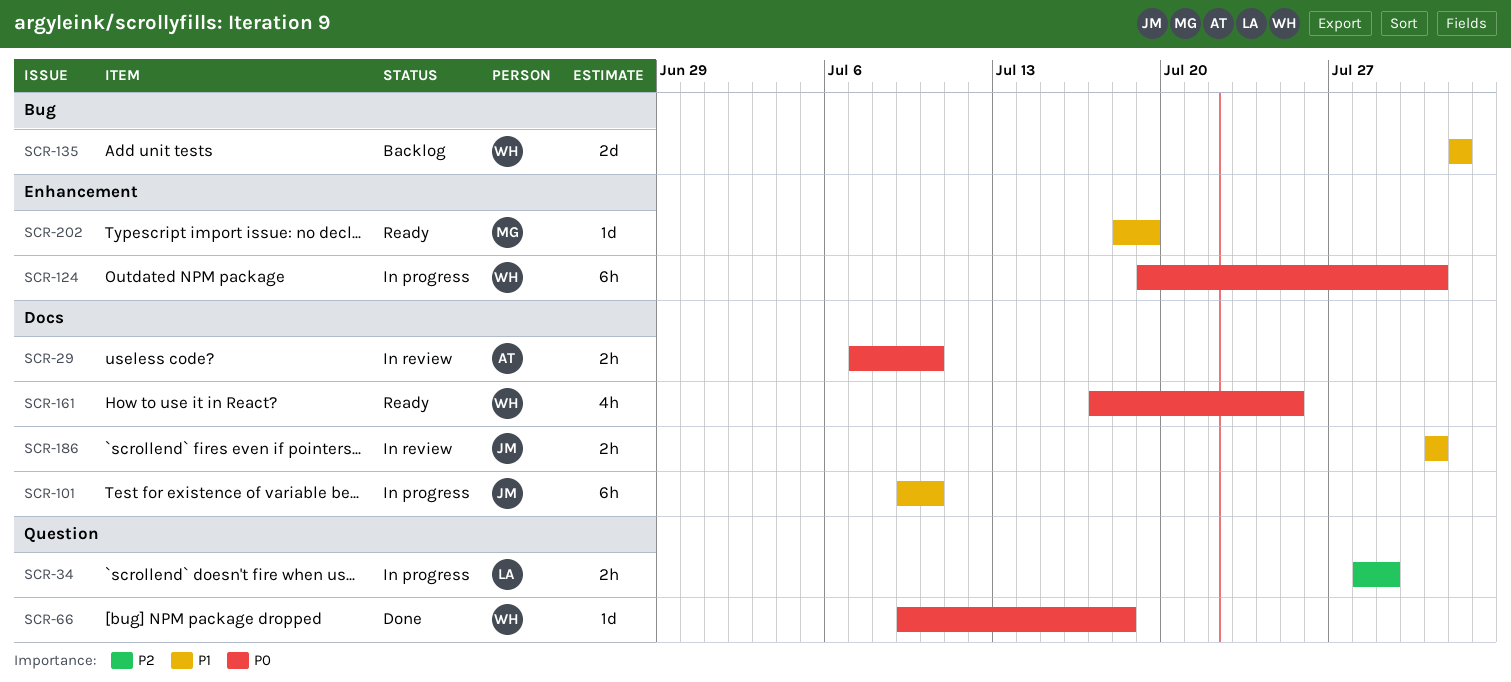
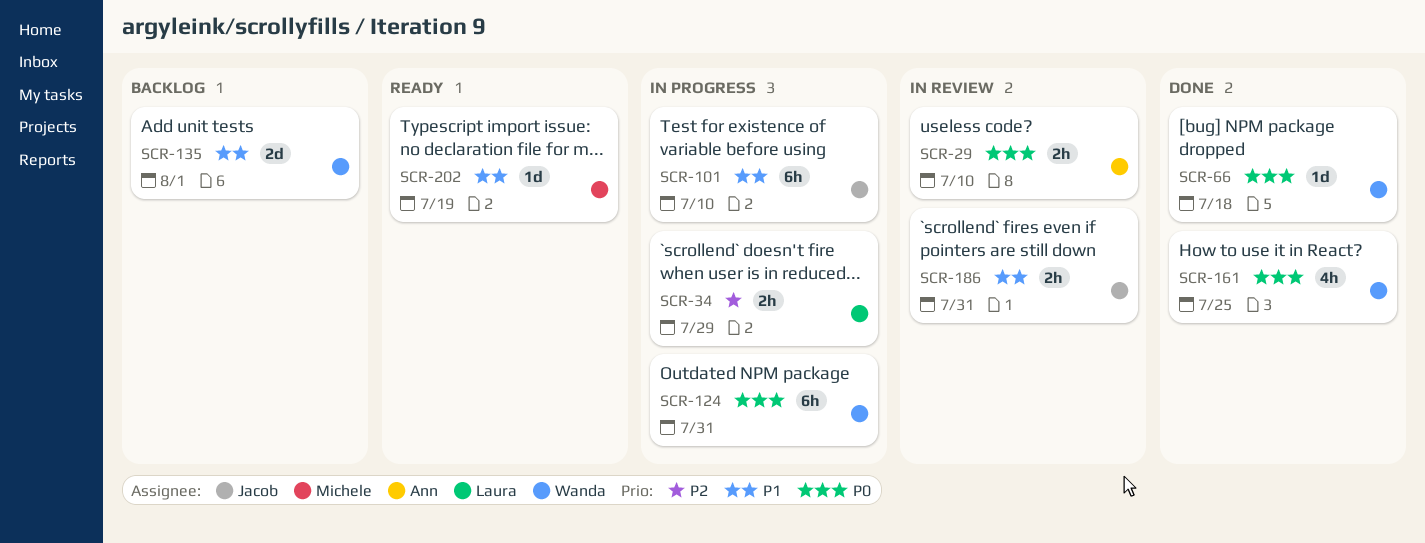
SCR-161, status: Ready -> Done

